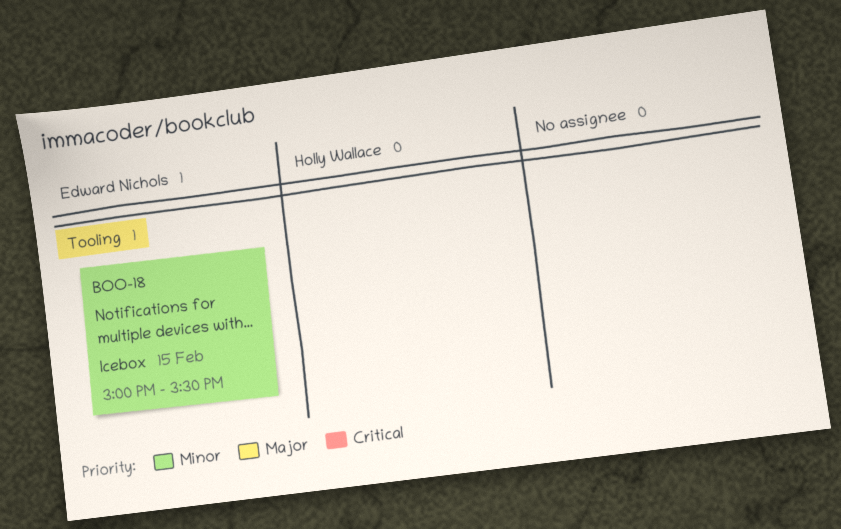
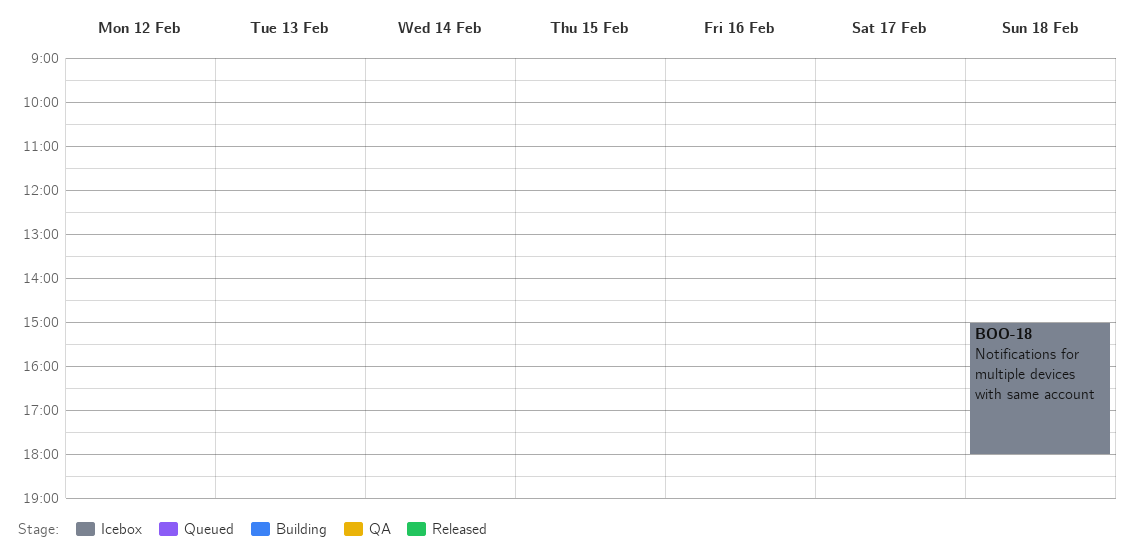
BOO-18, day: Feb 15 -> Feb 18
BOO-18, ends: 15:30 -> 18:00

